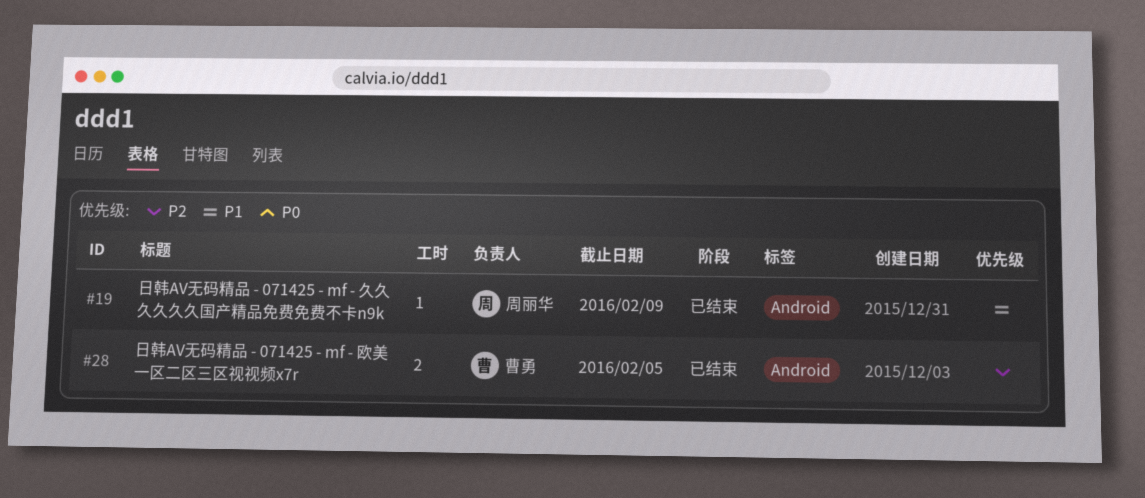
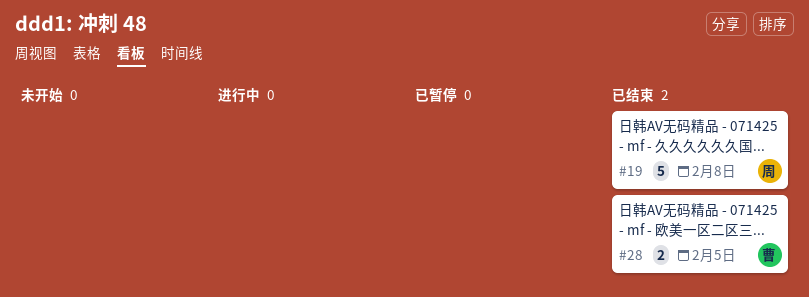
#19, estimate: 1 -> 5
#19, due: Feb 9 -> Feb 8

